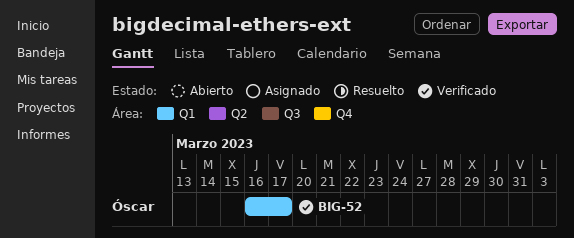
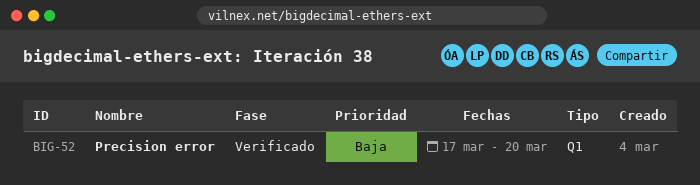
BIG-52, start: Mar 16 -> Mar 17
BIG-52, due: Mar 17 -> Mar 20

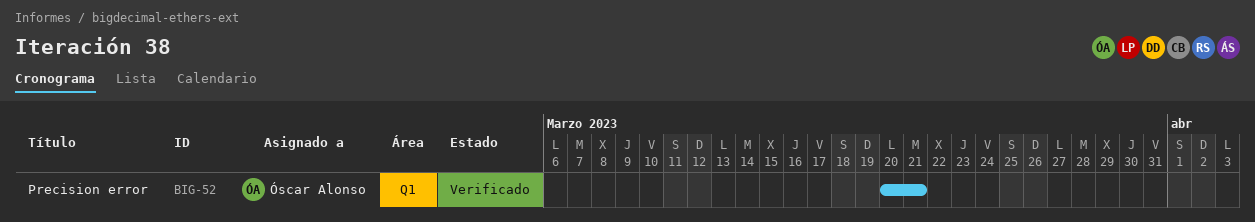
BIG-52, start: Mar 17 -> Mar 20
BIG-52, due: Mar 20 -> Mar 21

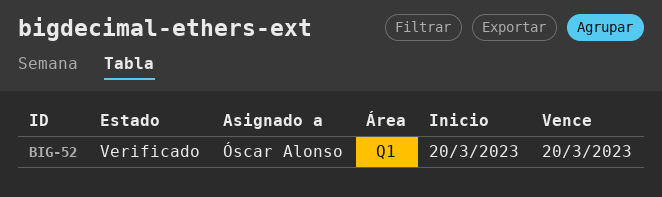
BIG-52, due: Mar 21 -> Mar 20

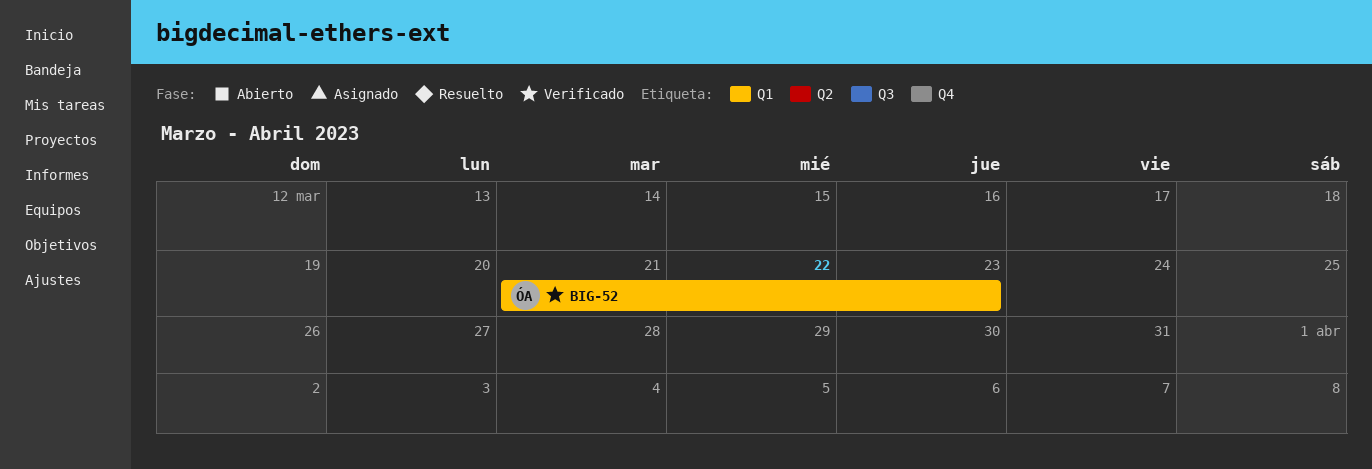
BIG-52, start: Mar 20 -> Mar 21
BIG-52, due: Mar 20 -> Mar 23

